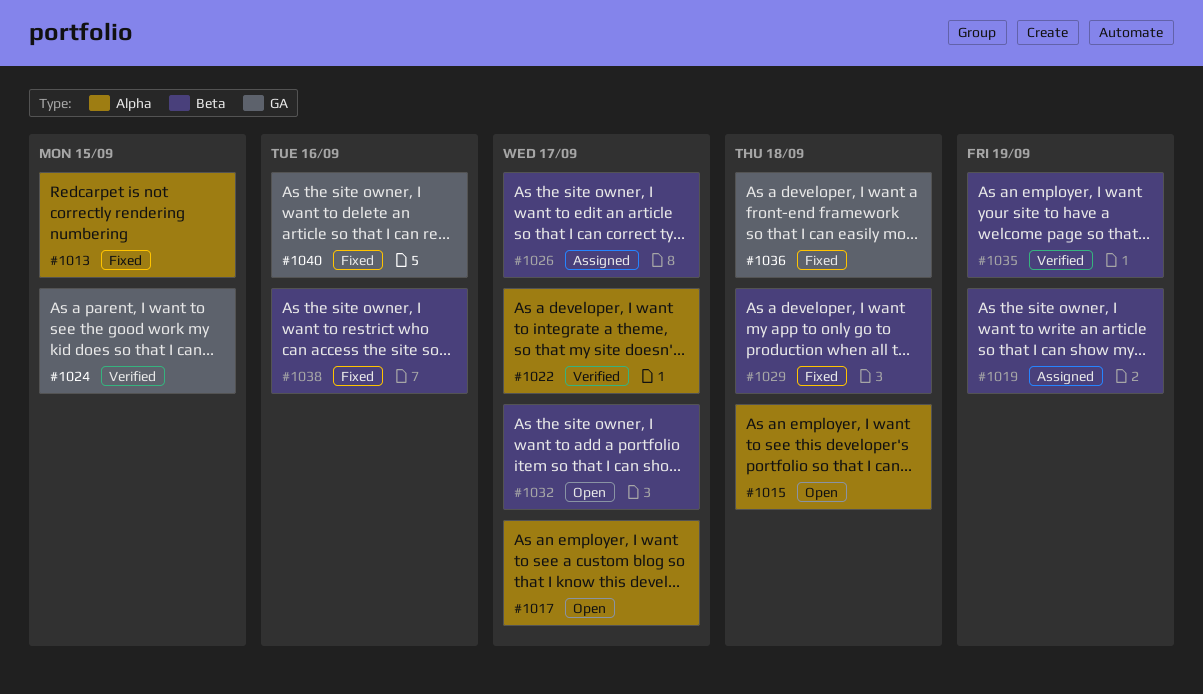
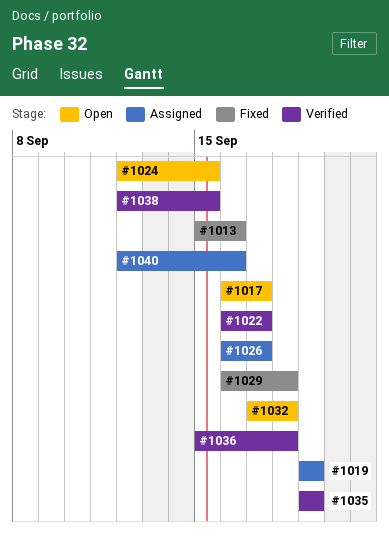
#1013, due: Sep 15 -> Sep 16
#1015: present -> none
#1024, status: Verified -> Open
#1032, due: Sep 17 -> Sep 18
#1036, status: Fixed -> Verified
#1038, status: Fixed -> Verified
#1038, due: Sep 16 -> Sep 15
#1040, status: Fixed -> Assigned

